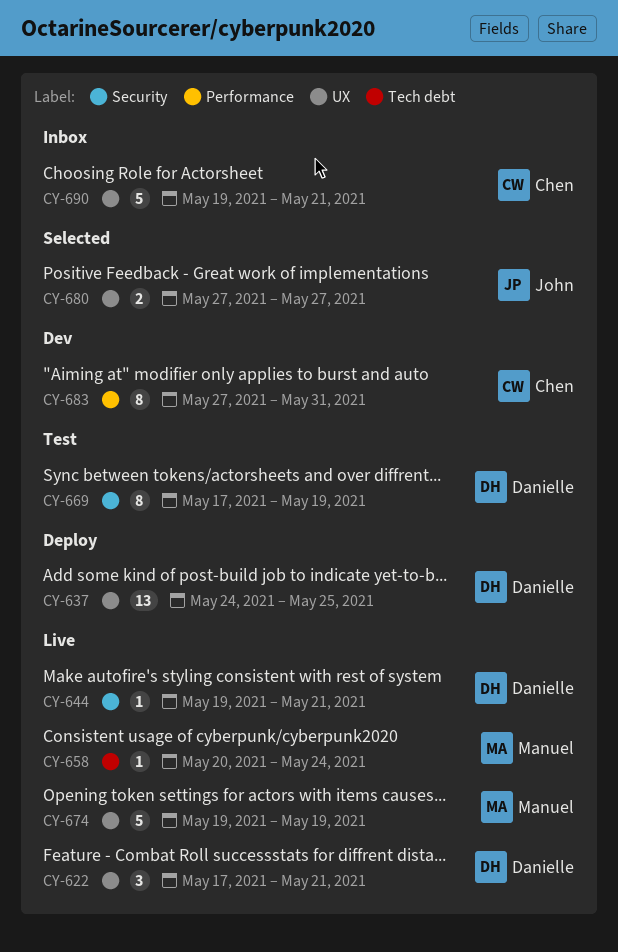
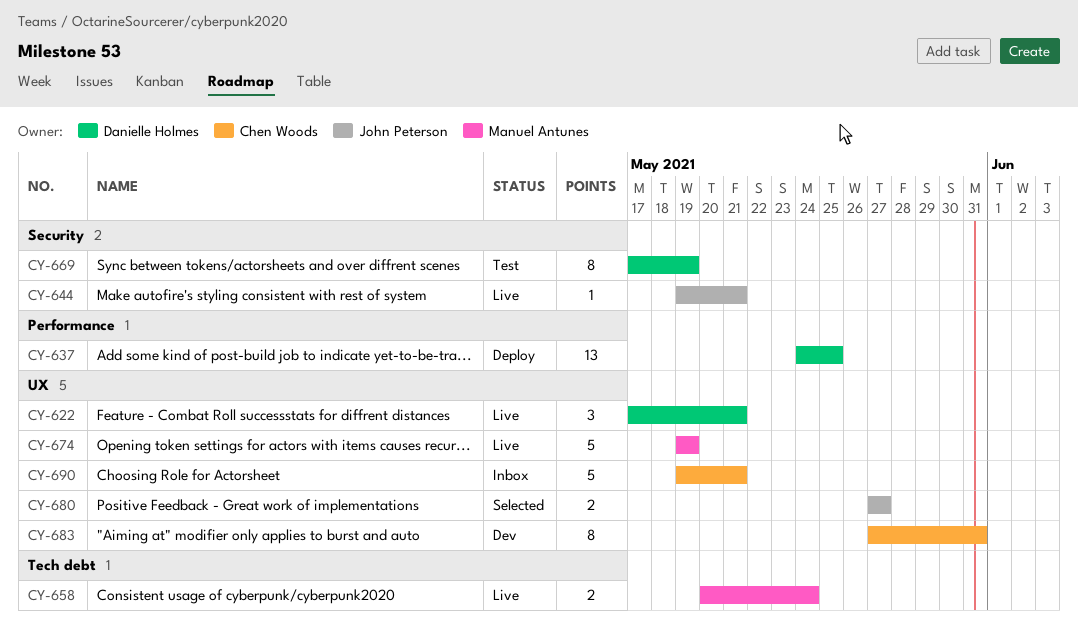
CY-637, label: UX -> Performance
CY-644, owner: Danielle Holmes -> John Peterson
CY-658, estimate: 1 -> 2
CY-683, label: Performance -> UX

